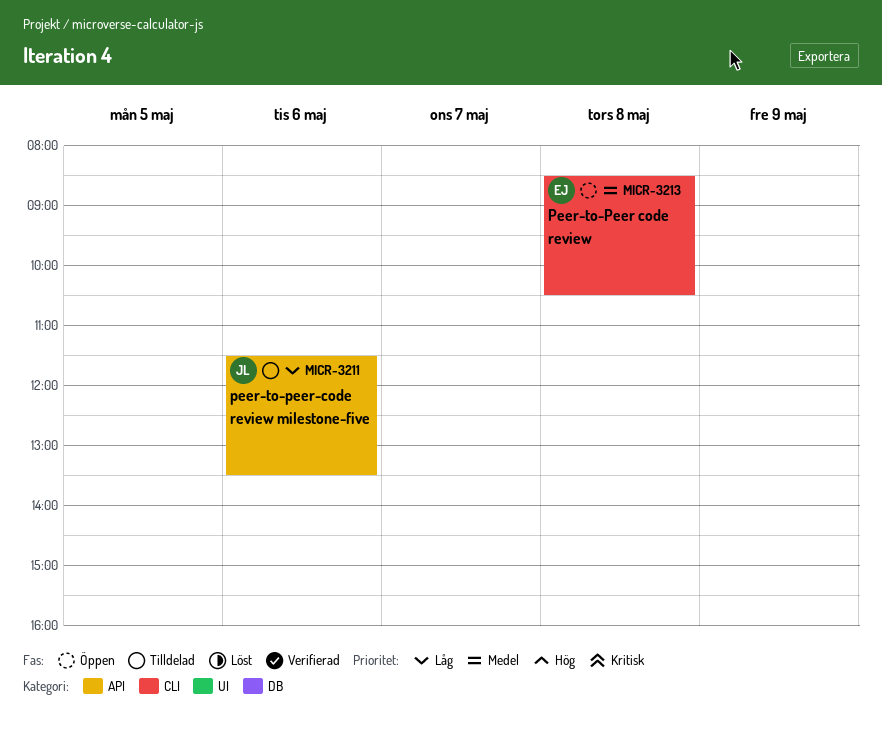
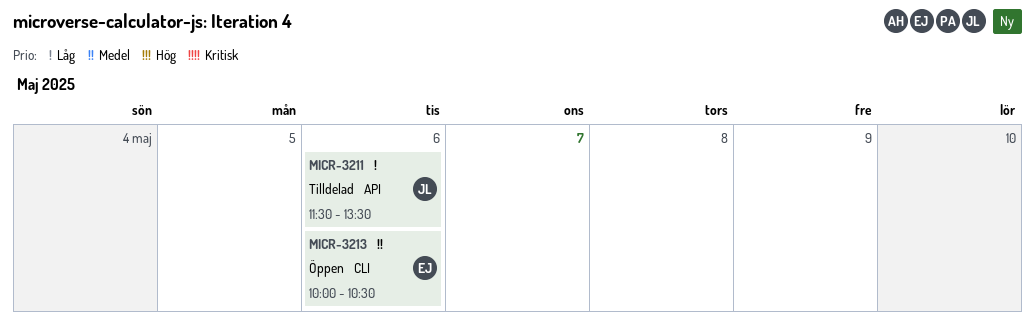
MICR-3213, day: May 8 -> May 6
MICR-3213, begins: 08:30 -> 10:00

